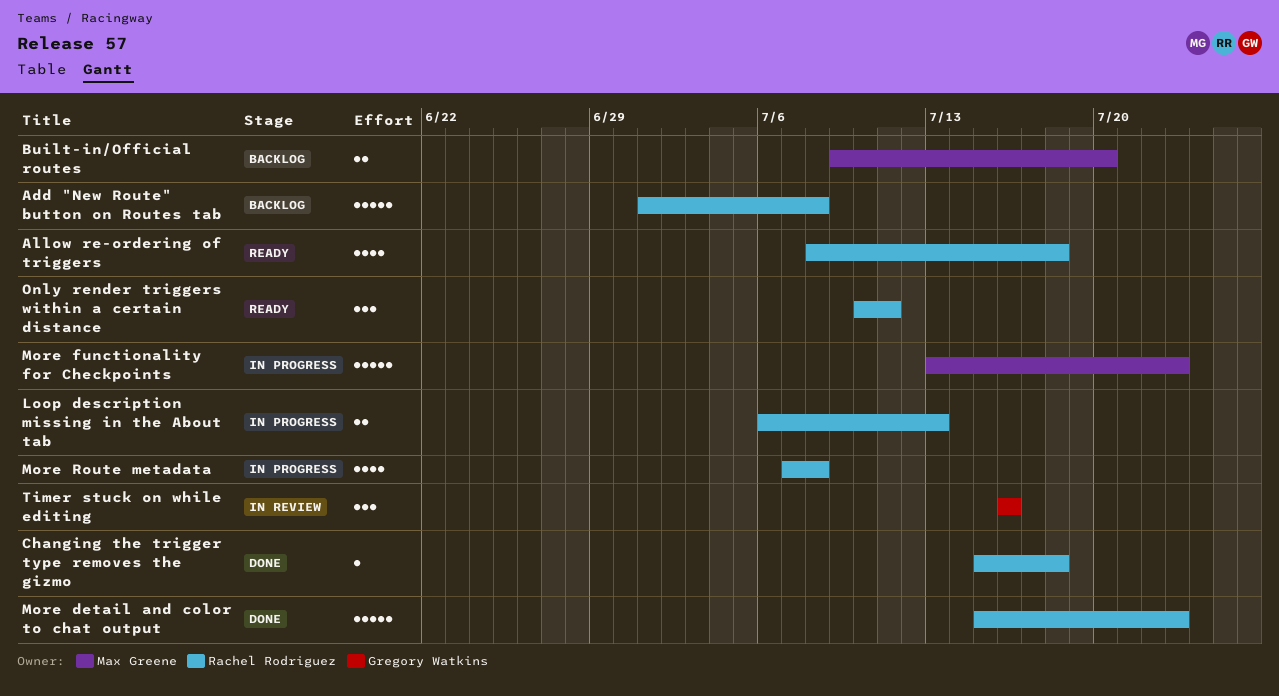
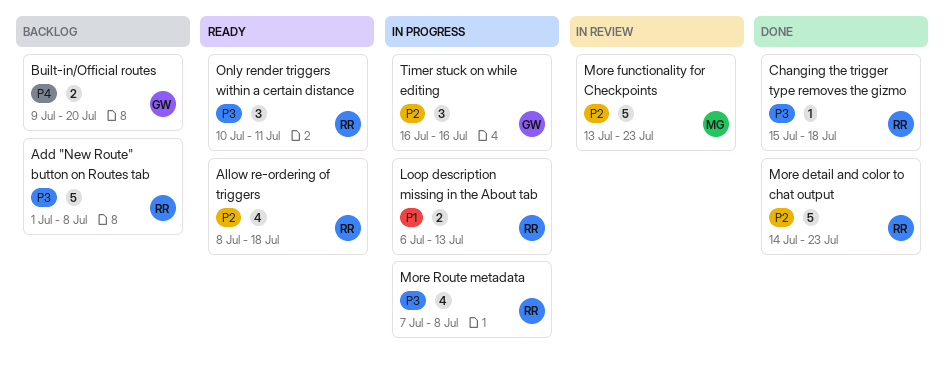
Built-in/Official routes, owner: Max Greene -> Gregory Watkins
More detail and color to chat output, start: Jul 15 -> Jul 14
More functionality for Checkpoints, status: In progress -> In review
Timer stuck on while editing, status: In review -> In progress

